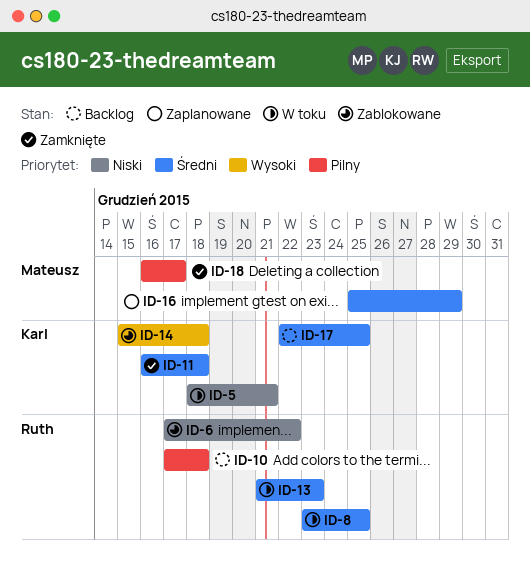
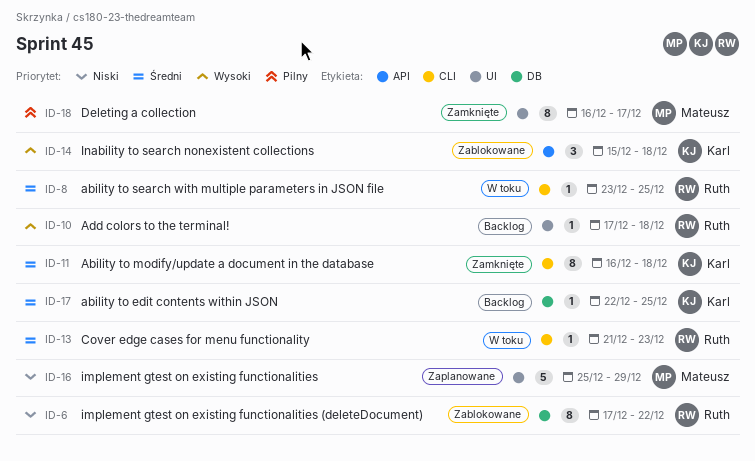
ID-5: present -> none
ID-10, priority: Pilny -> Wysoki
ID-16, priority: Średni -> Niski

